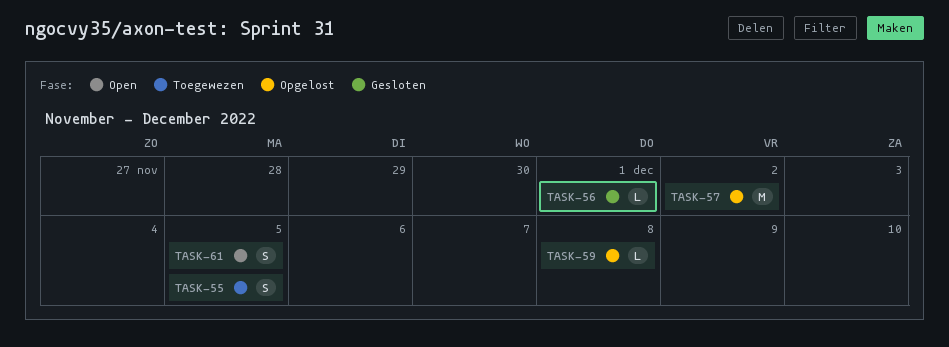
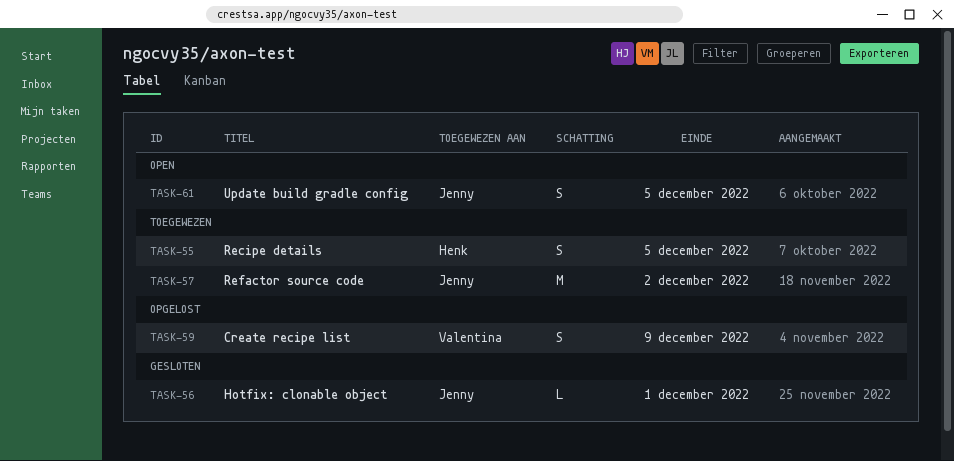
TASK-57, status: Opgelost -> Toegewezen
TASK-59, estimate: L -> S
TASK-59, due: Dec 8 -> Dec 9

